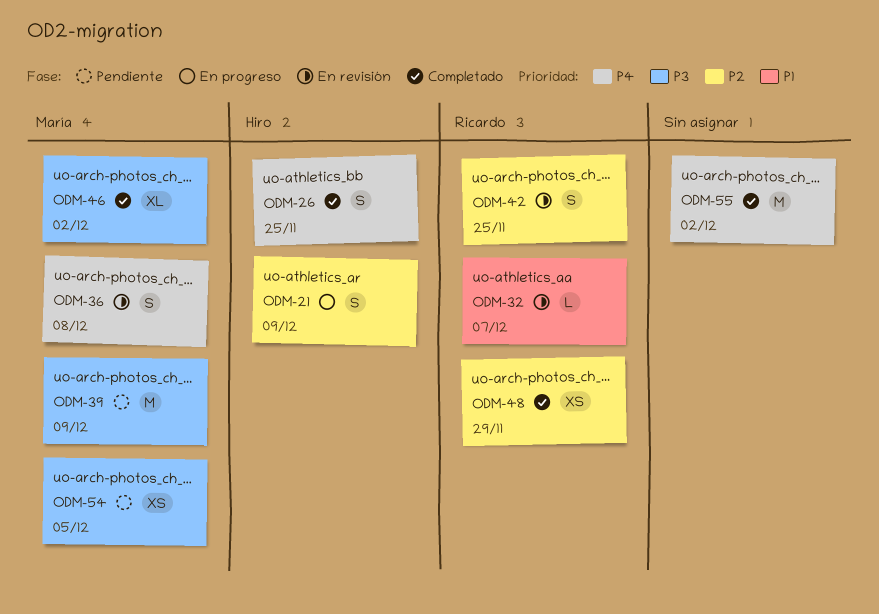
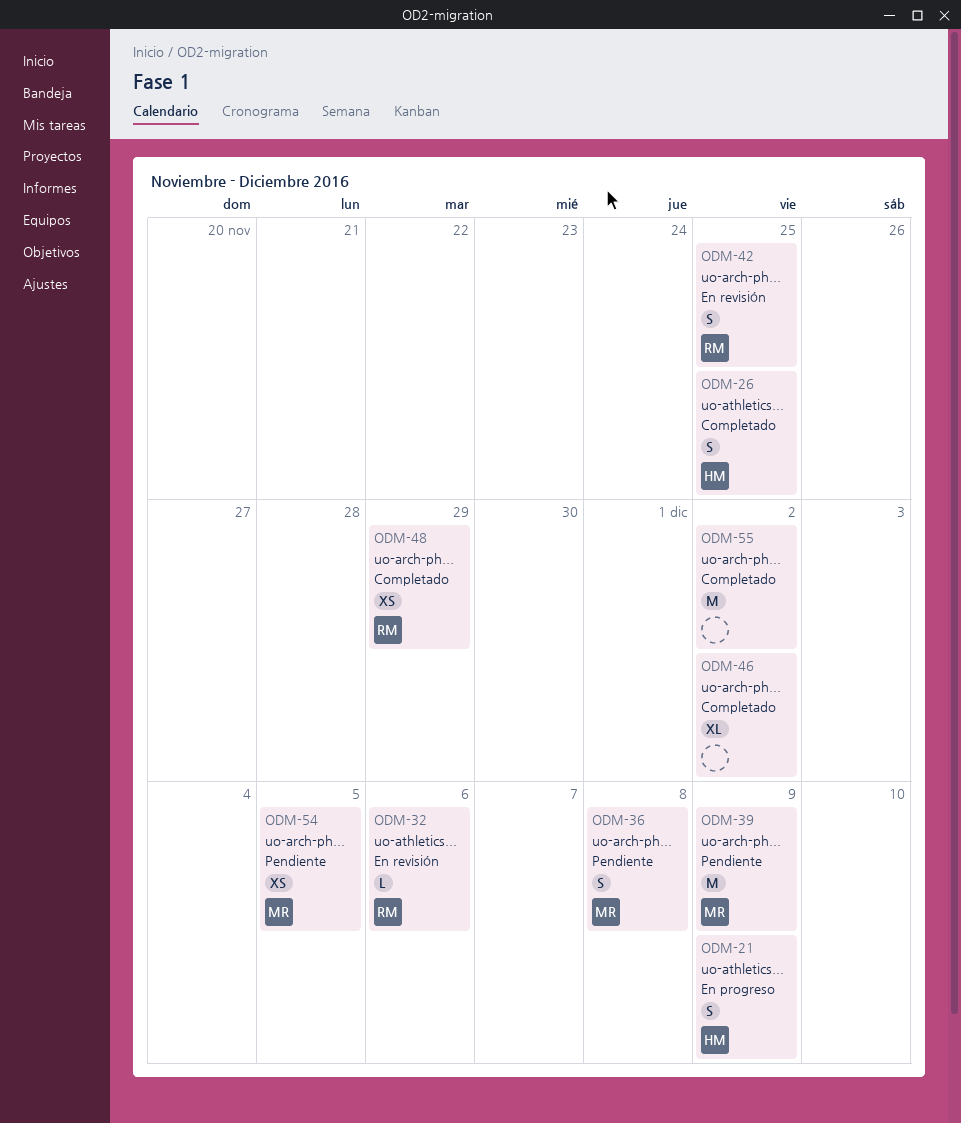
ODM-32, due: Dec 7 -> Dec 6
ODM-36, status: En revisión -> Pendiente
ODM-46, owner: María -> none

